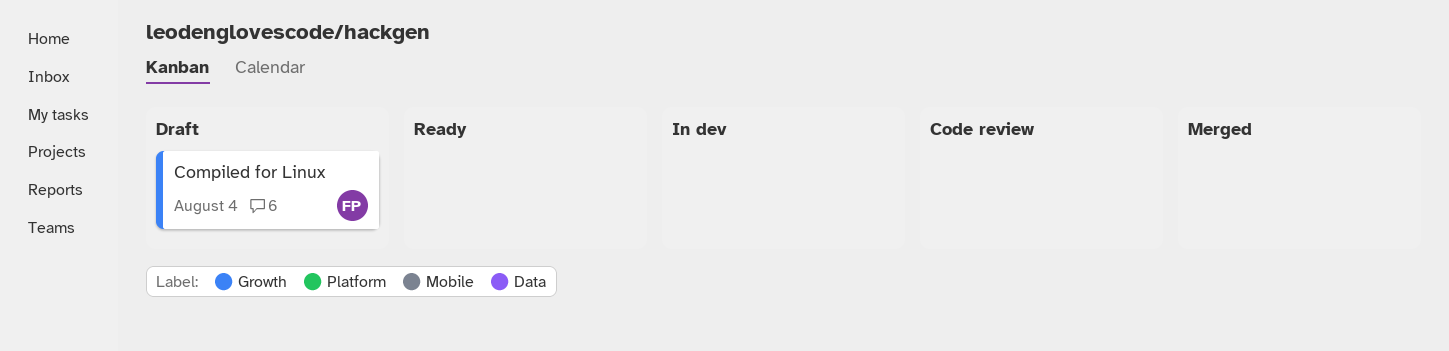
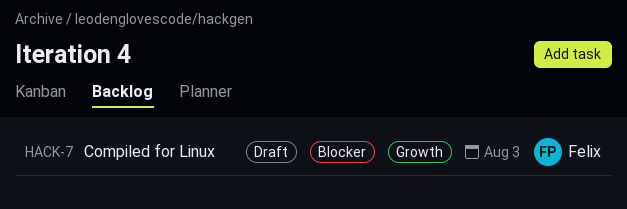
Compiled for Linux, due: Aug 4 -> Aug 3

